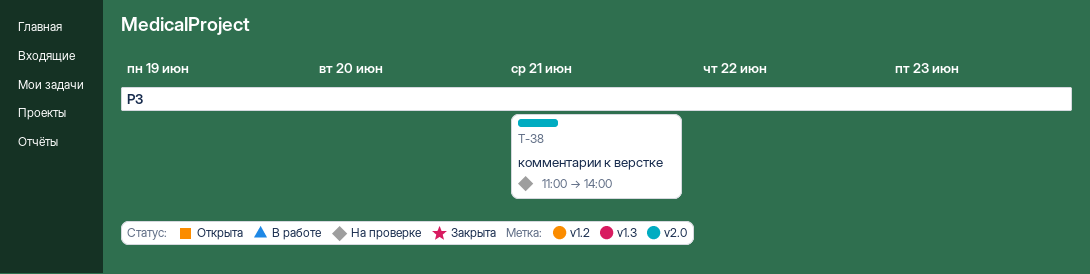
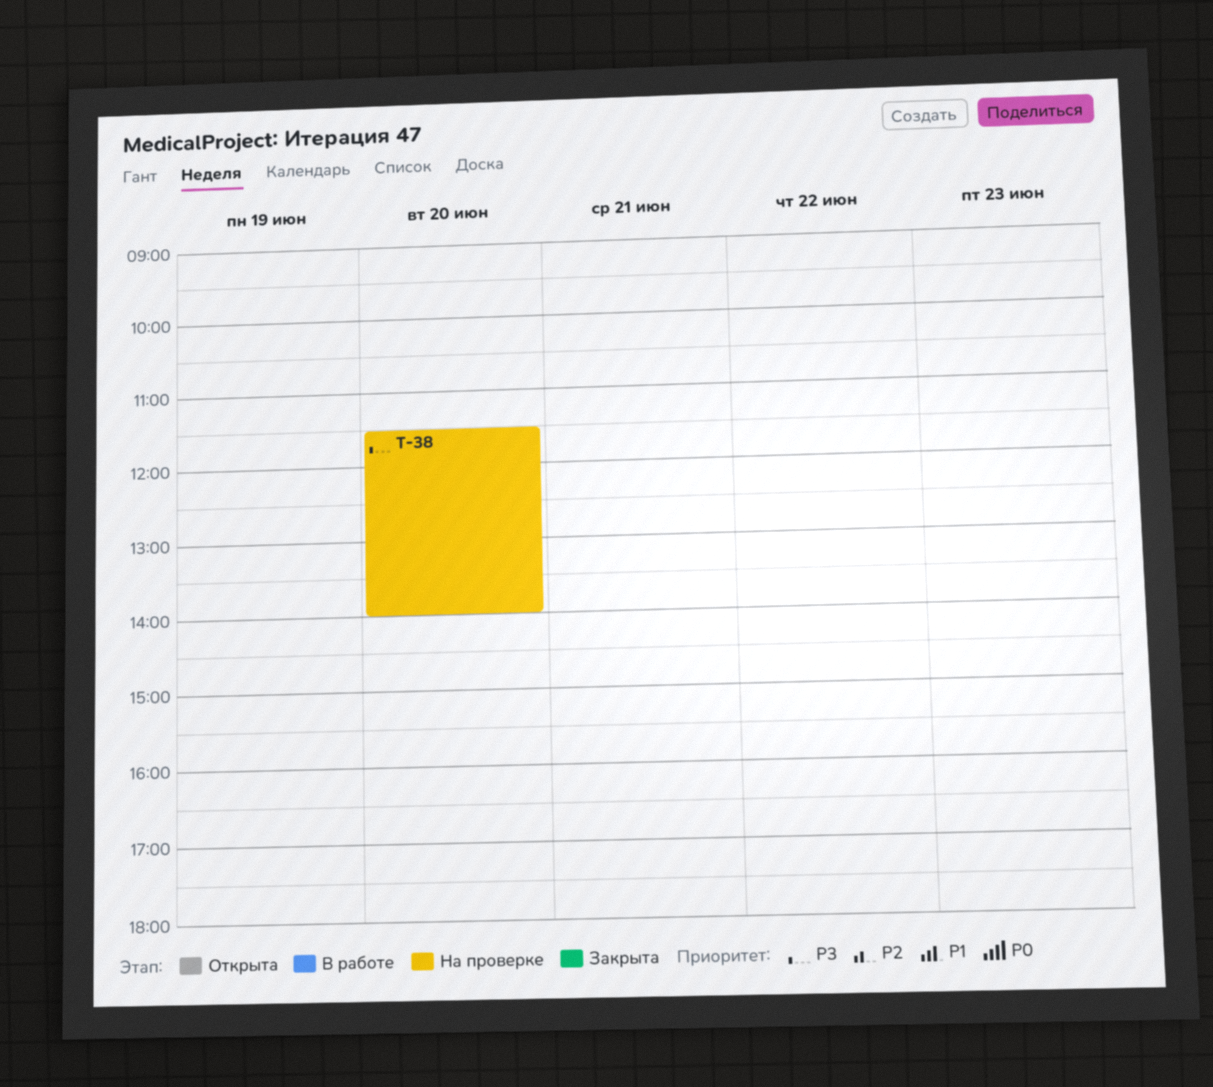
T-38, day: Jun 21 -> Jun 20
T-38, begins: 11:00 -> 11:30

